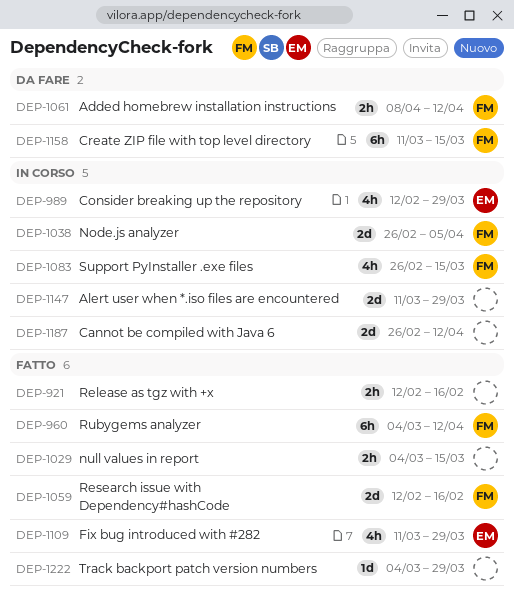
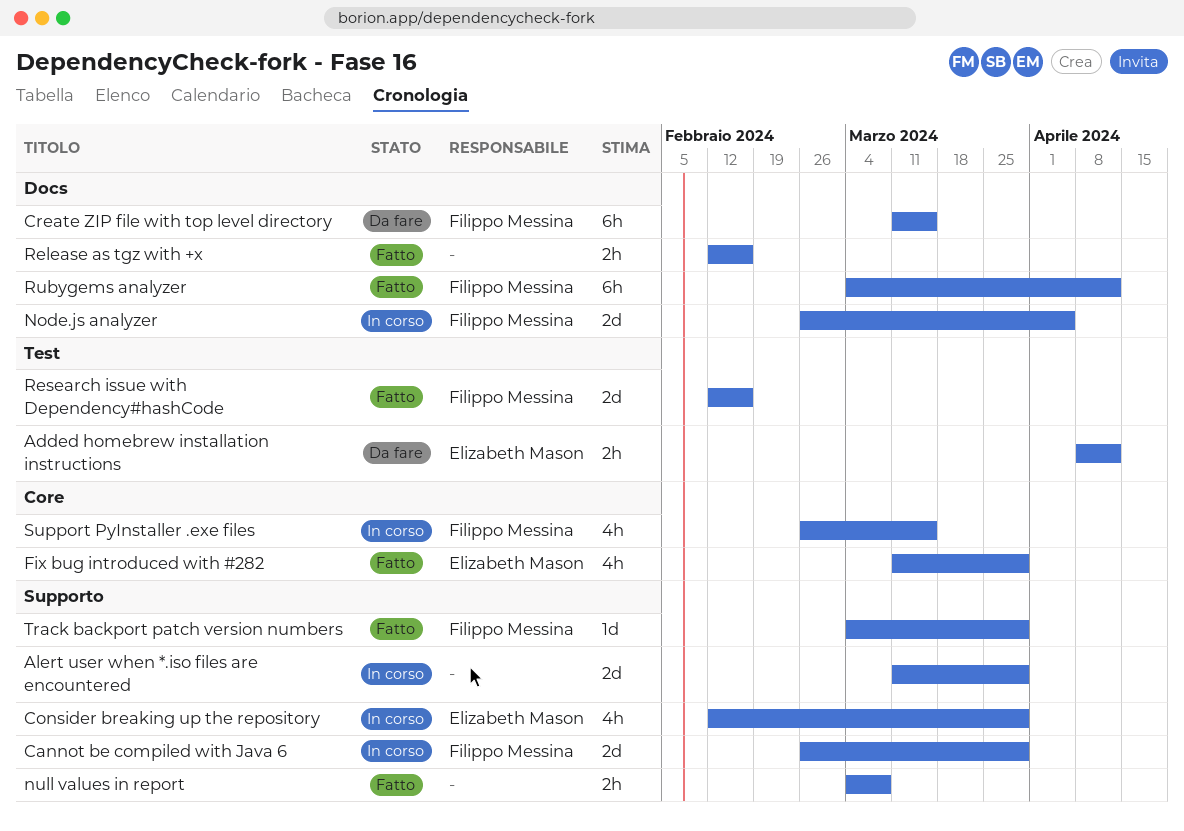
Added homebrew installation instructions, owner: Filippo Messina -> Elizabeth Mason
Cannot be compiled with Java 6, owner: none -> Filippo Messina
Cannot be compiled with Java 6, due: Apr 12 -> Mar 29
null values in report, due: Mar 15 -> Mar 8
Track backport patch version numbers, owner: none -> Filippo Messina

